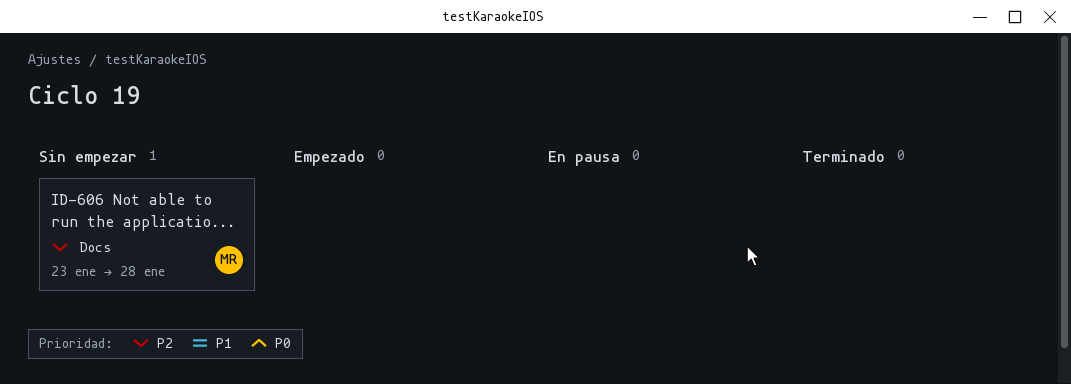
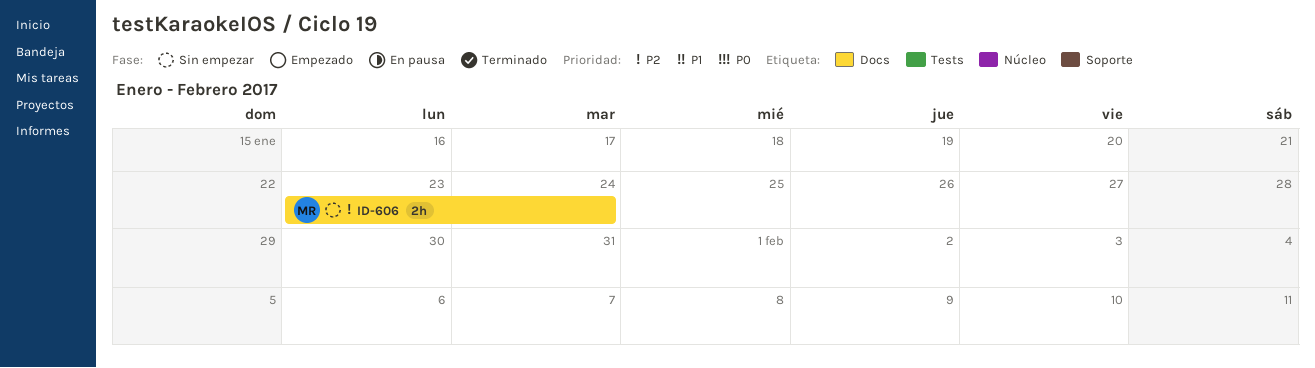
ID-606, due: Jan 28 -> Jan 24

